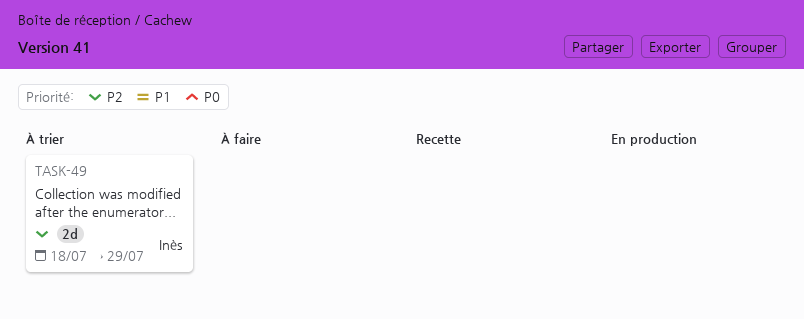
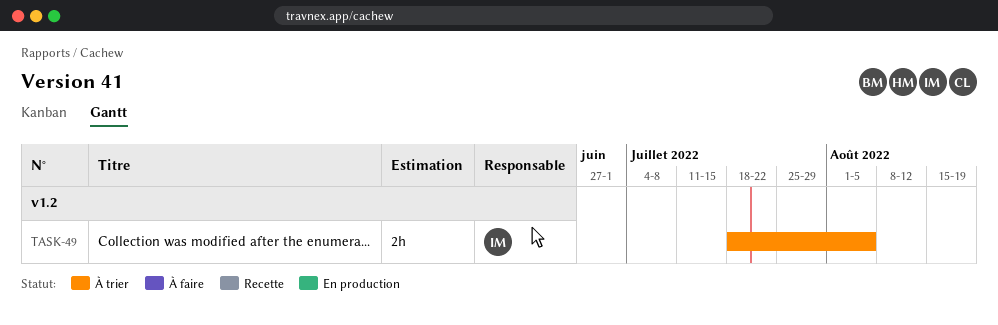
TASK-49, estimate: 2d -> 2h
TASK-49, due: Jul 29 -> Aug 5

